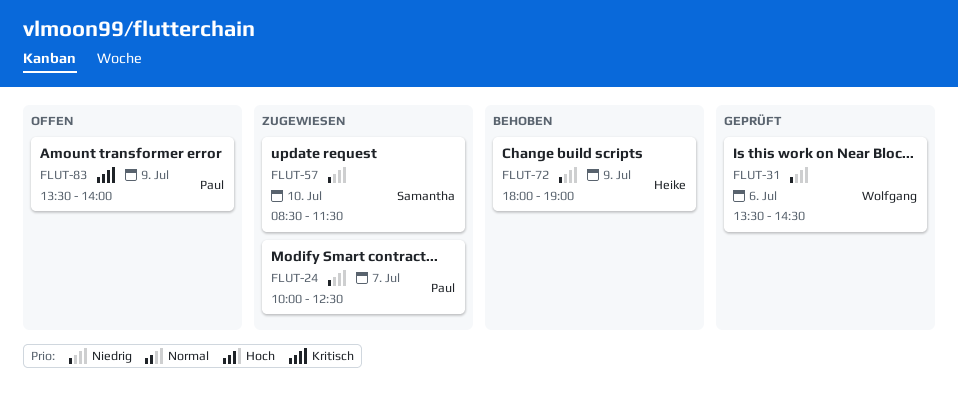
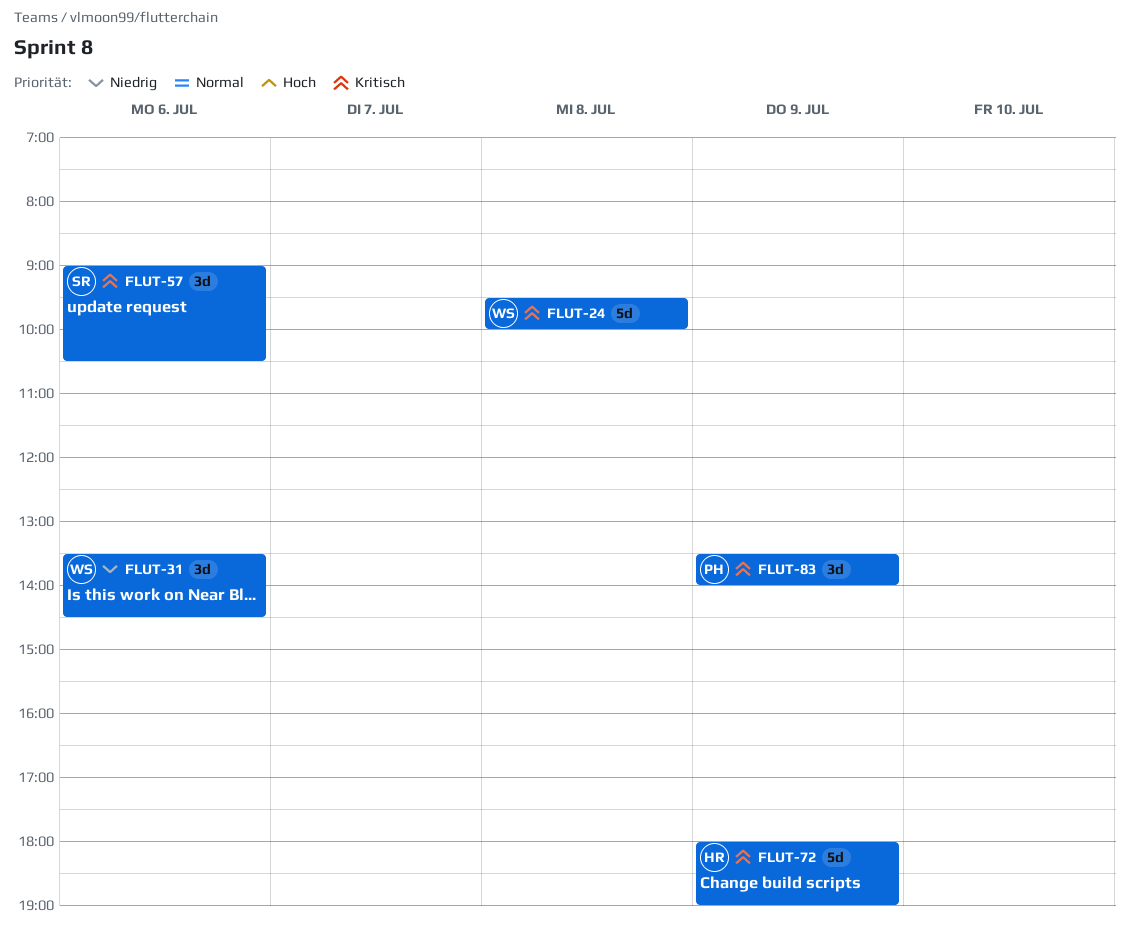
FLUT-24, owner: Paul -> Wolfgang
FLUT-24, priority: Niedrig -> Kritisch
FLUT-24, day: Jul 7 -> Jul 8
FLUT-24, begins: 10:00 -> 09:30
FLUT-24, ends: 12:30 -> 10:00
FLUT-57, priority: Niedrig -> Kritisch
FLUT-57, day: Jul 10 -> Jul 6
FLUT-57, begins: 08:30 -> 09:00
FLUT-57, ends: 11:30 -> 10:30
FLUT-72, priority: Niedrig -> Kritisch

